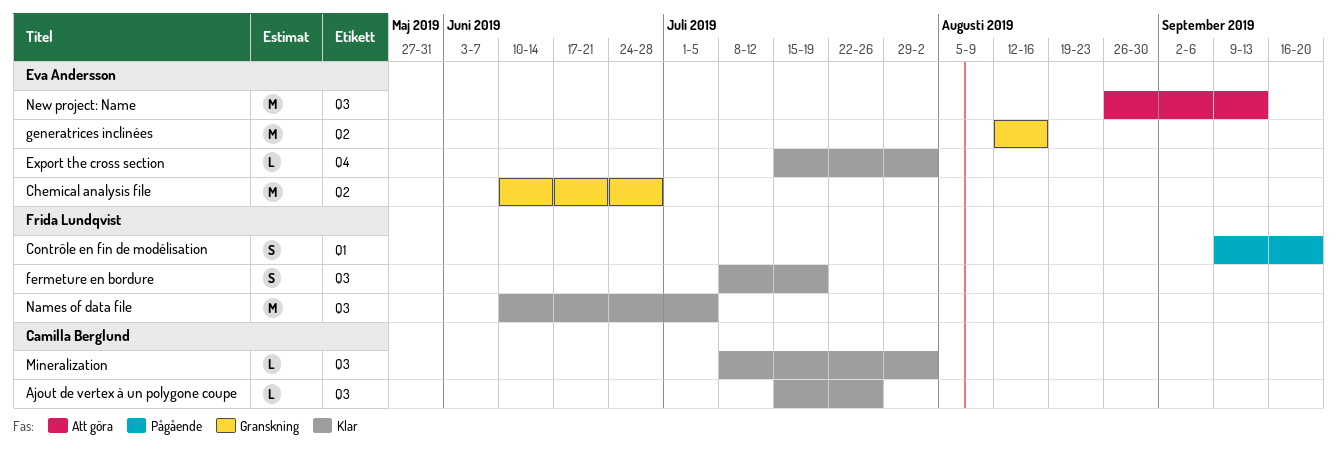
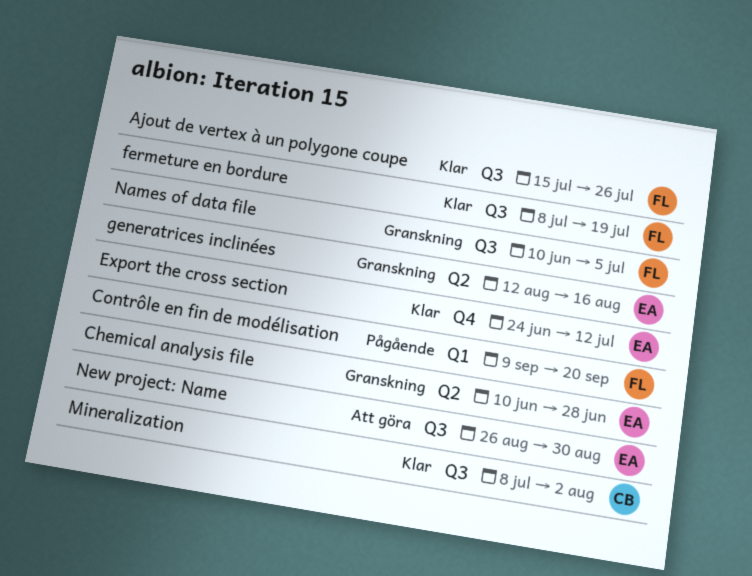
Ajout de vertex à un polygone coupe, owner: Camilla Berglund -> Frida Lundqvist
Export the cross section, start: Jul 15 -> Jun 24
Export the cross section, due: Aug 2 -> Jul 12
Names of data file, status: Klar -> Granskning
New project: Name, due: Sep 13 -> Aug 30

